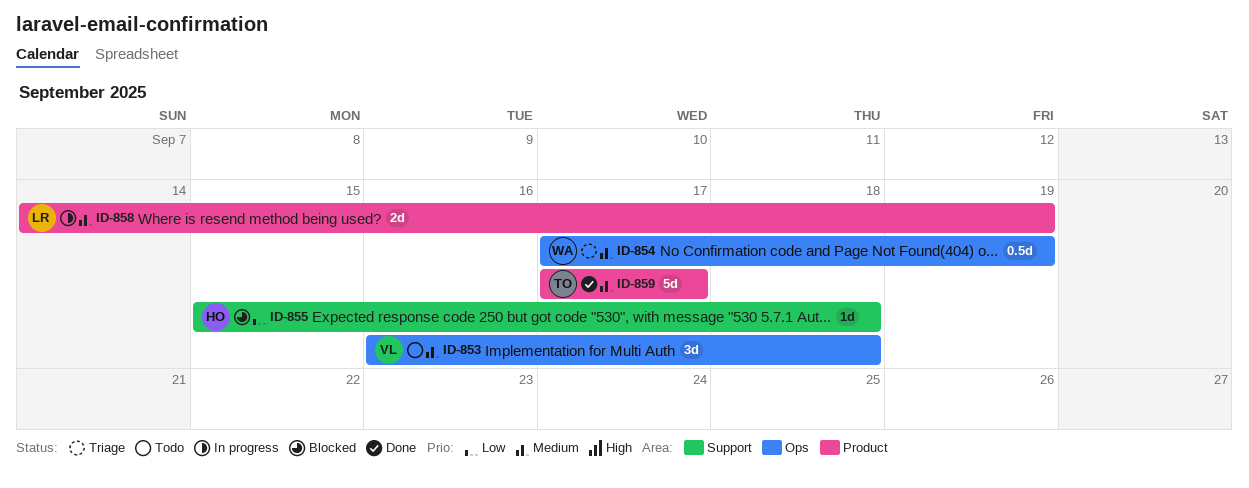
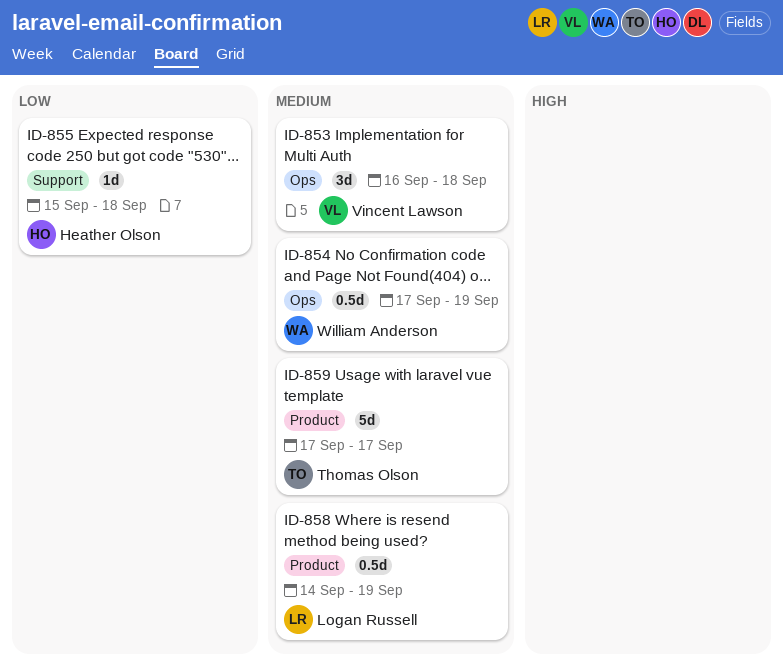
ID-858, estimate: 2d -> 0.5d

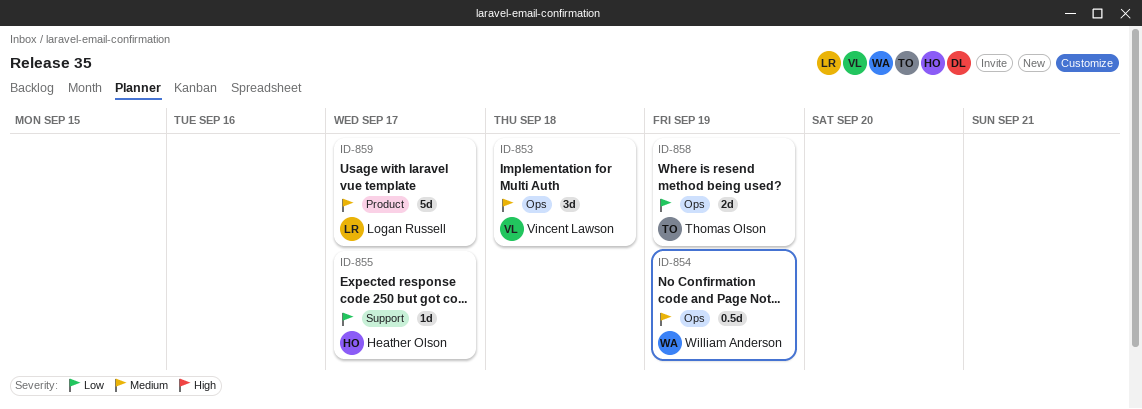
ID-855, due: Sep 18 -> Sep 17
ID-858, owner: Logan Russell -> Thomas Olson
ID-858, priority: Medium -> Low
ID-858, label: Product -> Ops
ID-858, estimate: 0.5d -> 2d
ID-859, owner: Thomas Olson -> Logan Russell

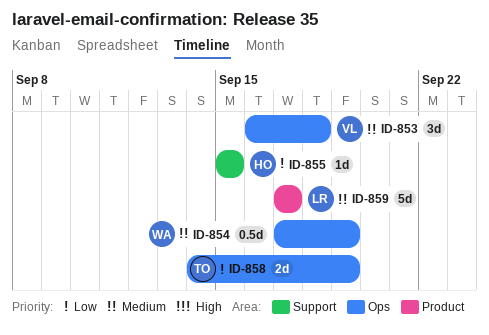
ID-855, due: Sep 17 -> Sep 15

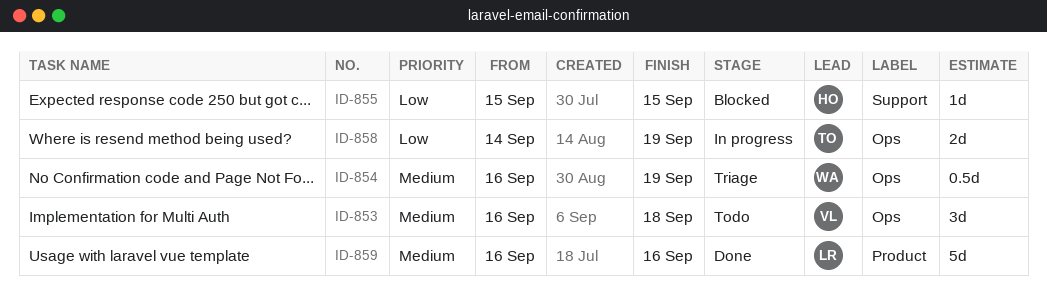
ID-854, start: Sep 17 -> Sep 16
ID-859, start: Sep 17 -> Sep 16
ID-859, due: Sep 17 -> Sep 16

